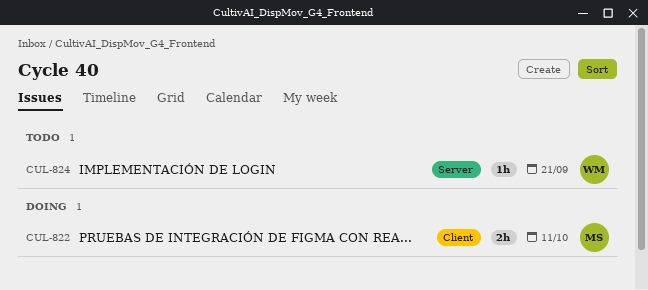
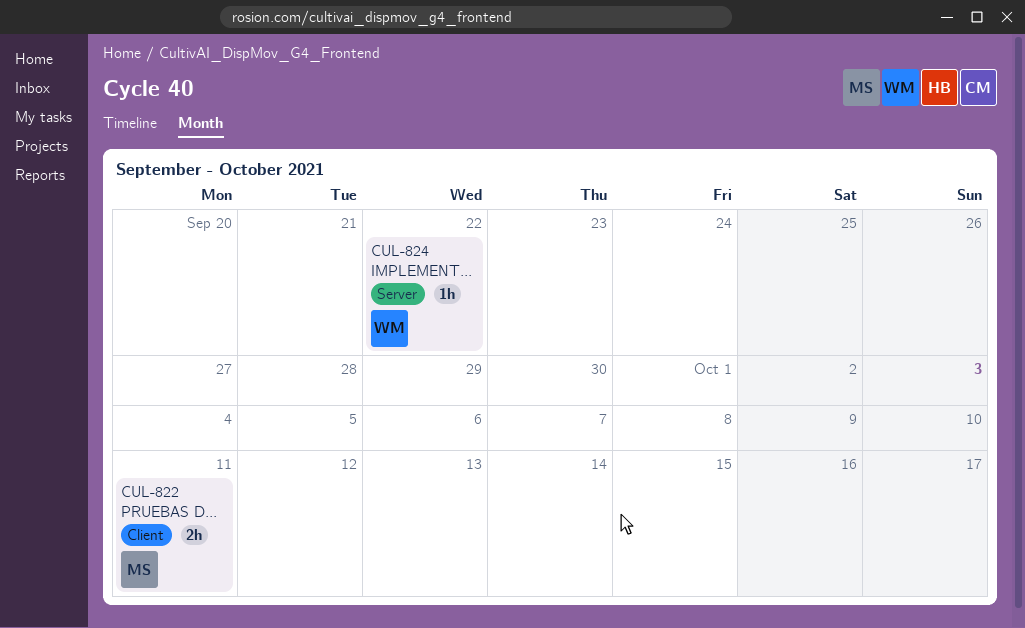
CUL-824, due: Sep 21 -> Sep 22

